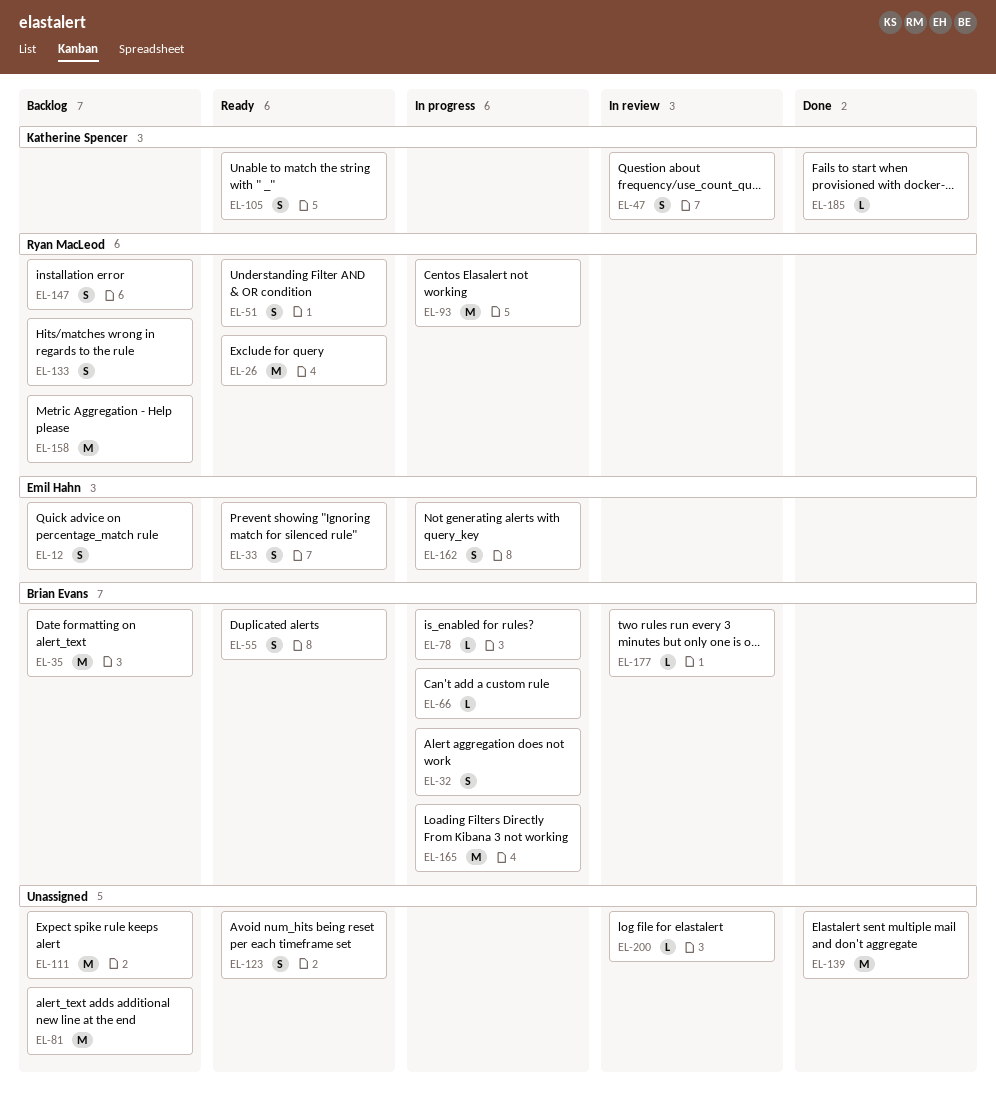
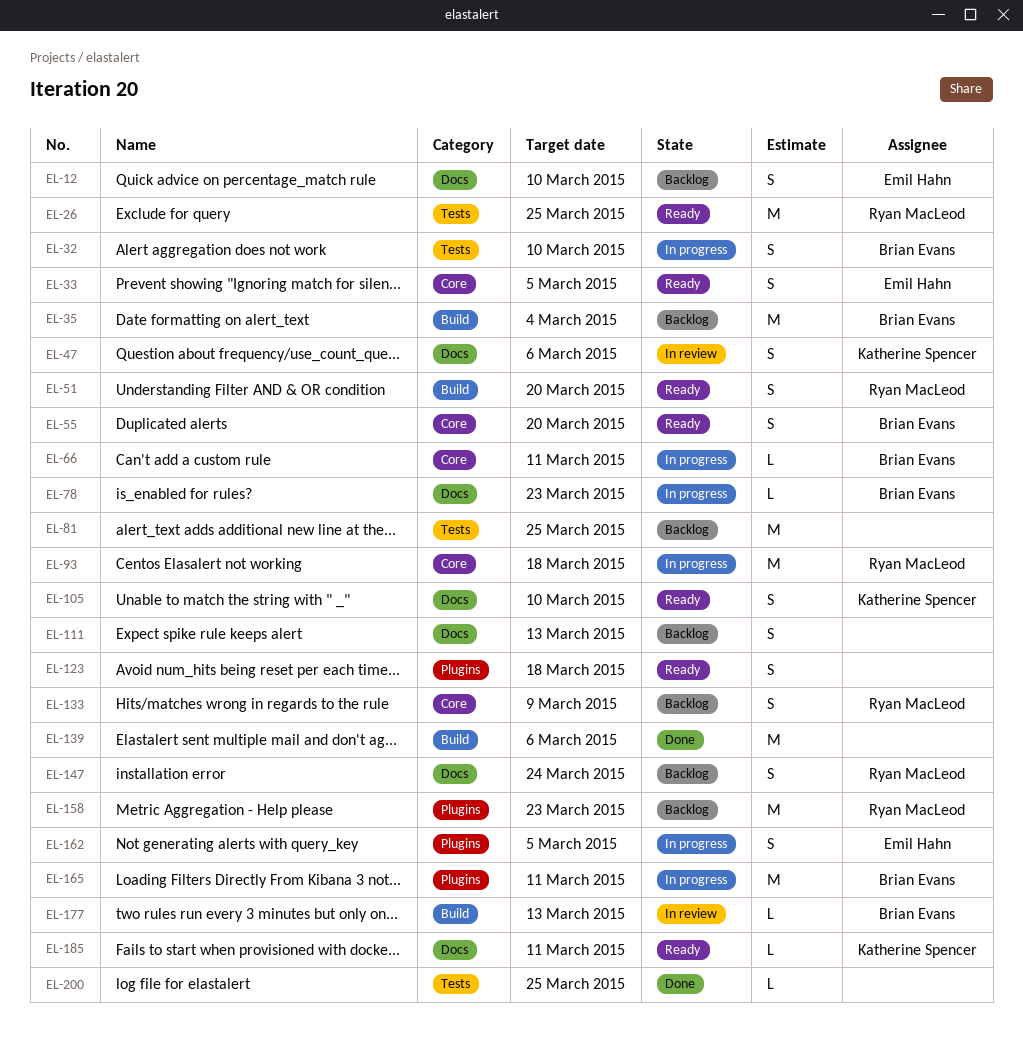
EL-111, estimate: M -> S
EL-185, status: Done -> Ready
EL-200, status: In review -> Done

